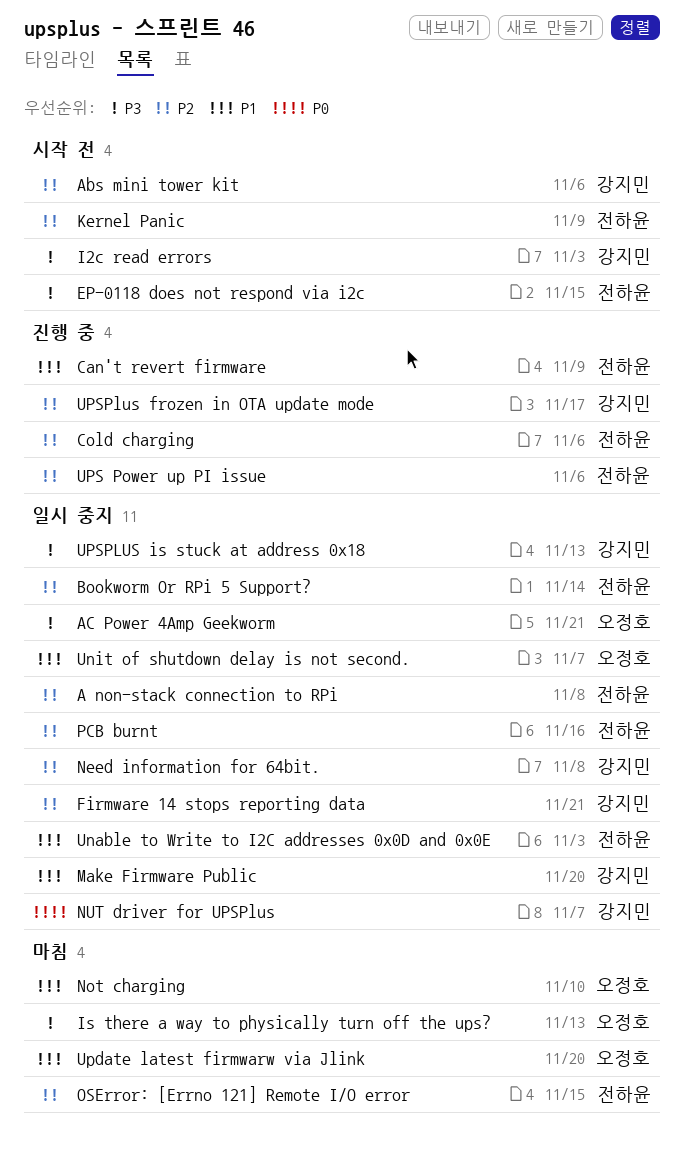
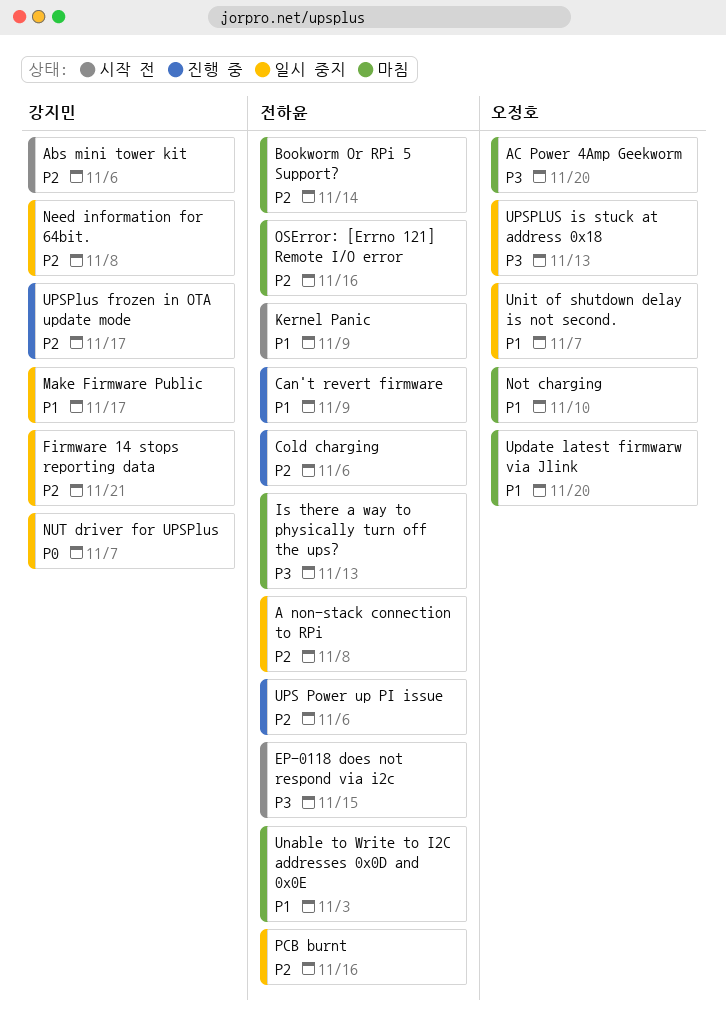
AC Power 4Amp Geekworm, status: 일시 중지 -> 마침
AC Power 4Amp Geekworm, due: Nov 21 -> Nov 20
Bookworm Or RPi 5 Support?, status: 일시 중지 -> 마침
I2c read errors: present -> none
Is there a way to physically turn off the ups?, owner: 오정호 -> 전하윤
Kernel Panic, priority: P2 -> P1
Make Firmware Public, due: Nov 20 -> Nov 17
OSError: [Errno 121] Remote I/O error, due: Nov 15 -> Nov 16
Unable to Write to I2C addresses 0x0D and 0x0E, status: 일시 중지 -> 마침
UPSPLUS is stuck at address 0x18, owner: 강지민 -> 오정호

